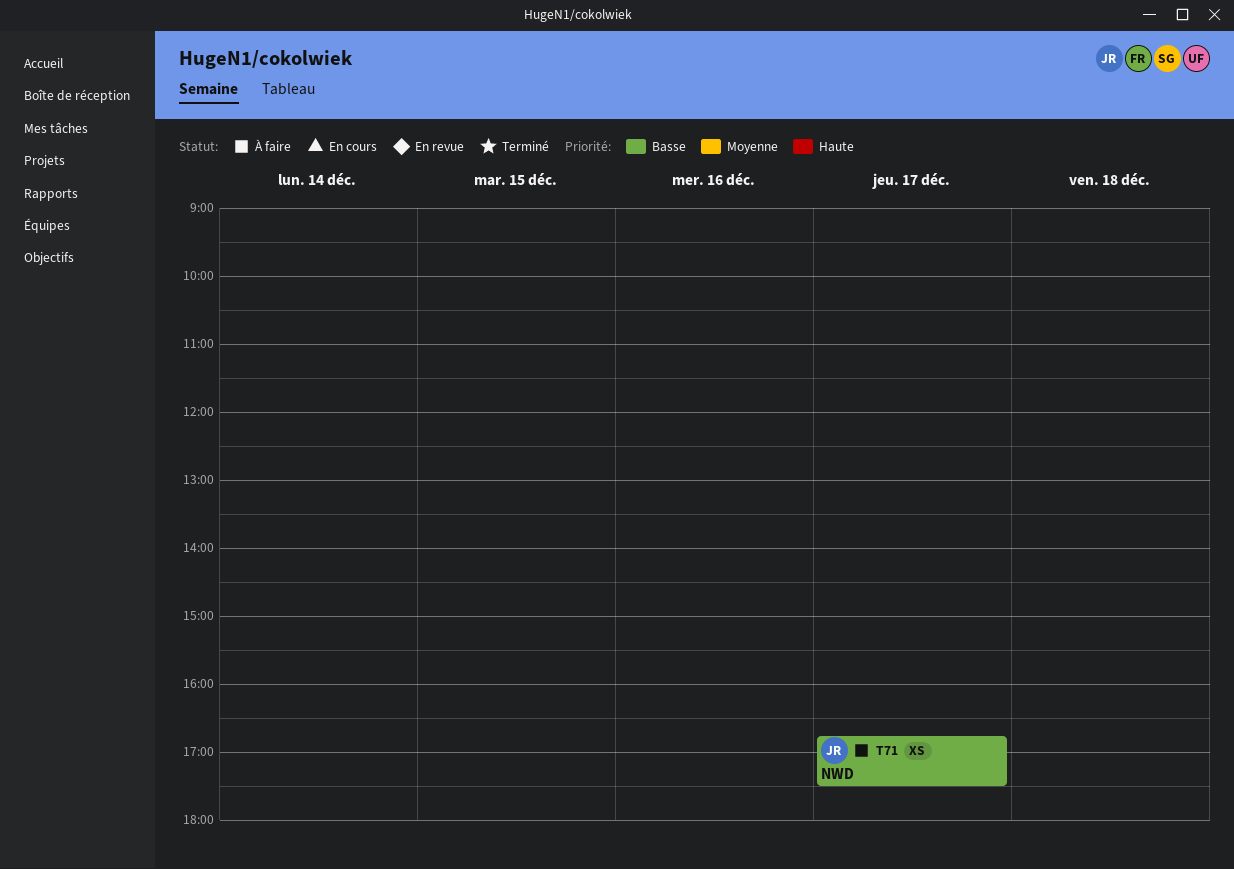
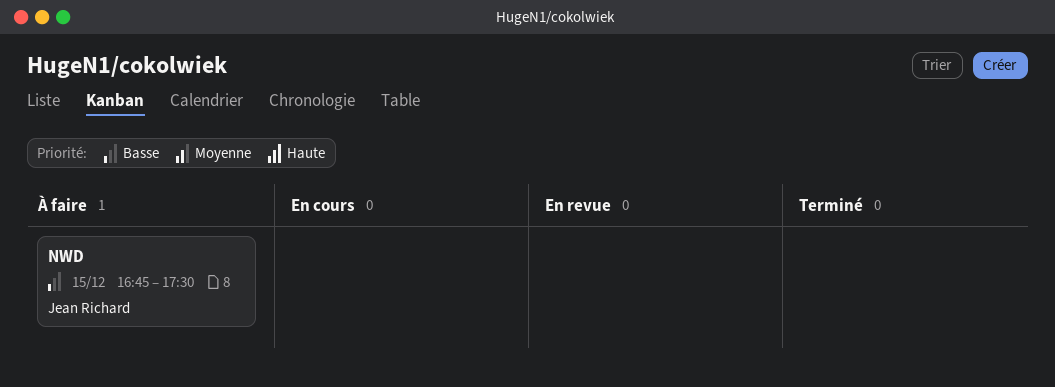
NWD, day: Dec 17 -> Dec 15

